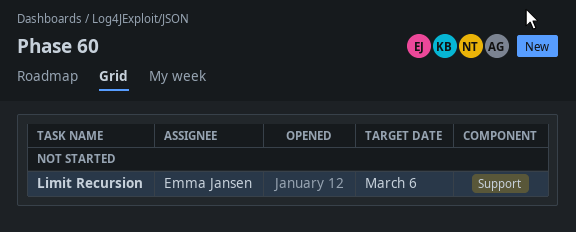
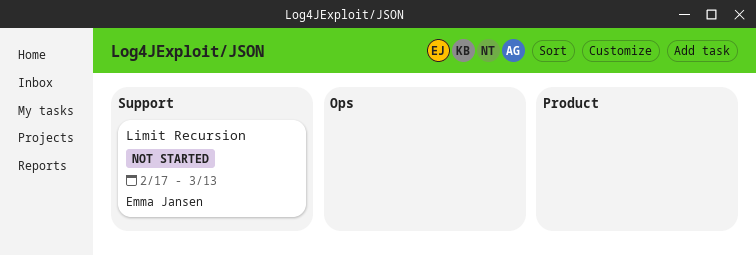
Limit Recursion, due: Mar 6 -> Mar 13

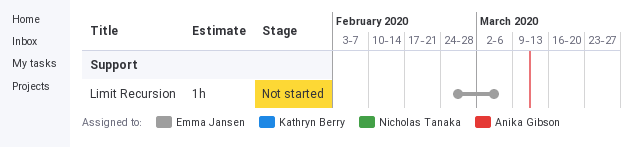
Limit Recursion, start: Feb 17 -> Feb 24
Limit Recursion, due: Mar 13 -> Mar 6

